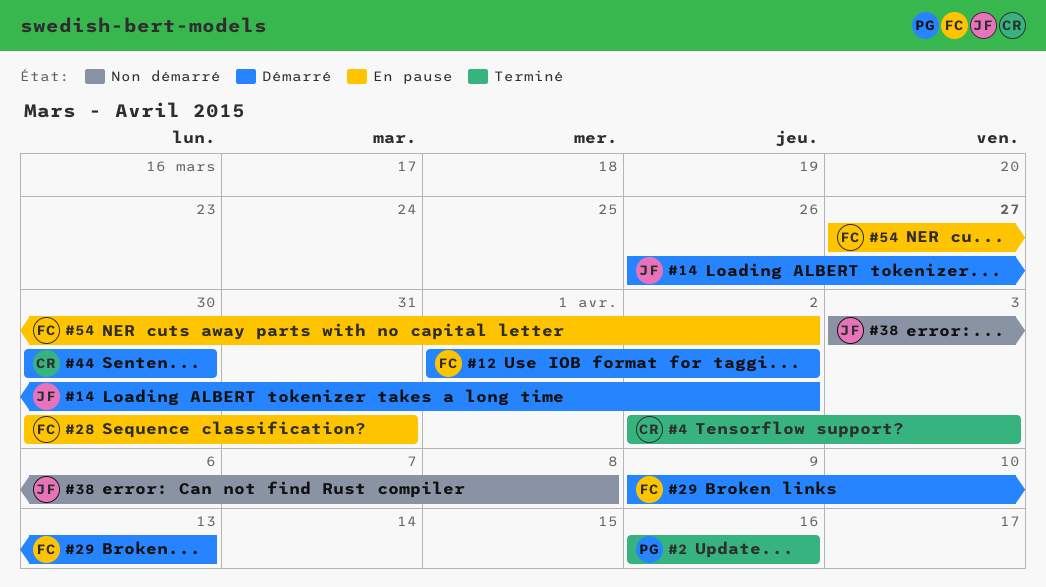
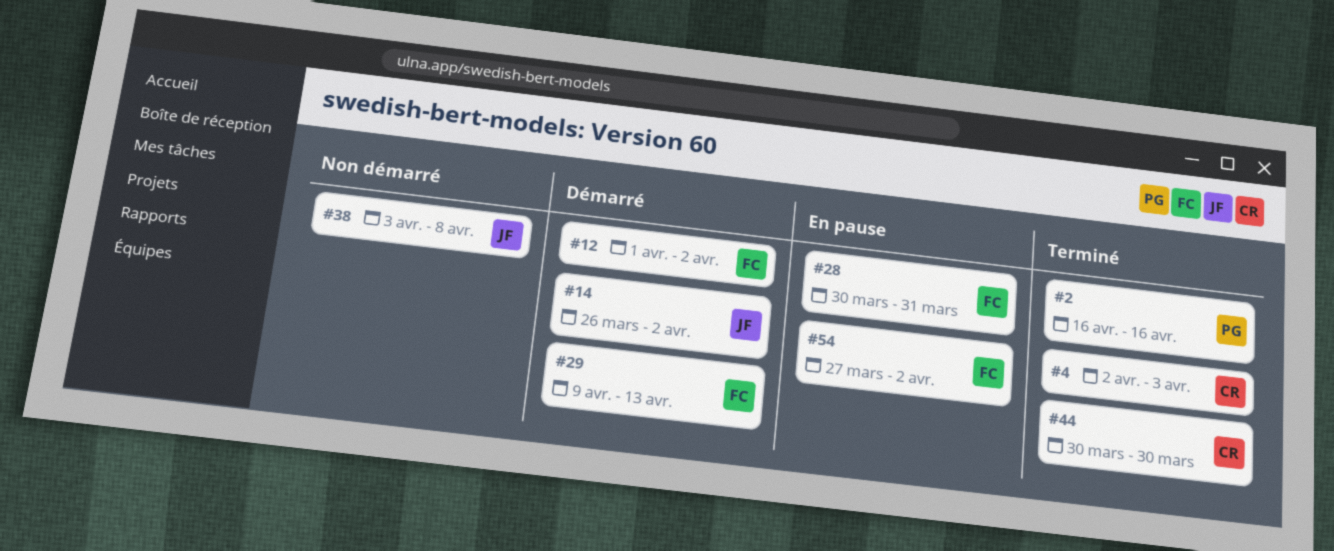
#44, status: Démarré -> Terminé

